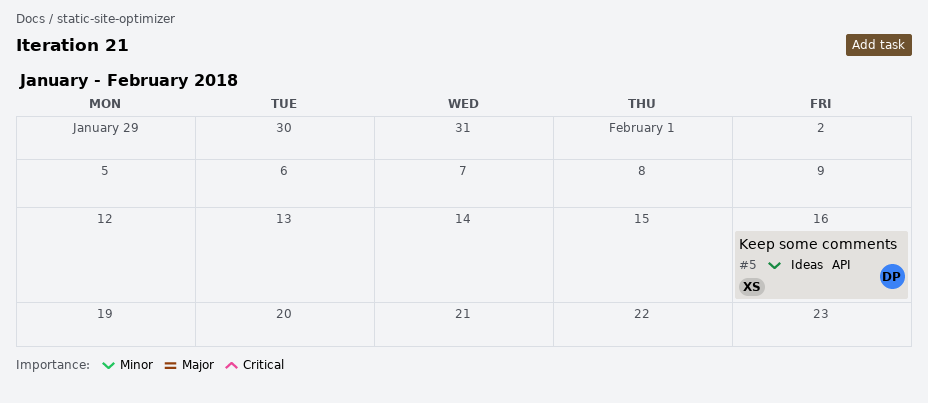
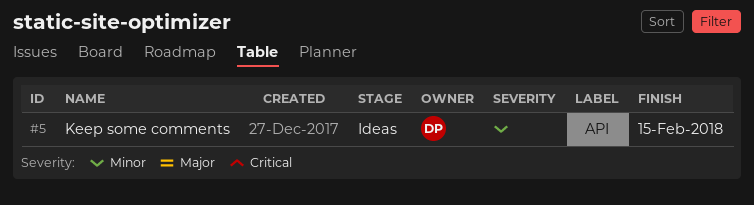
#5, due: Feb 16 -> Feb 15

